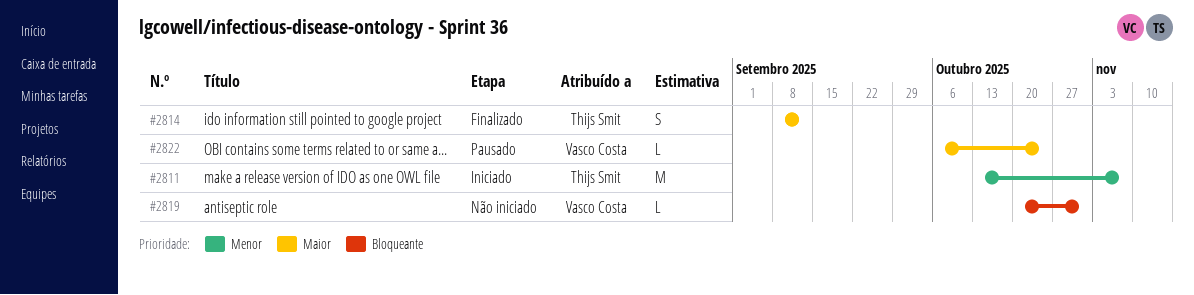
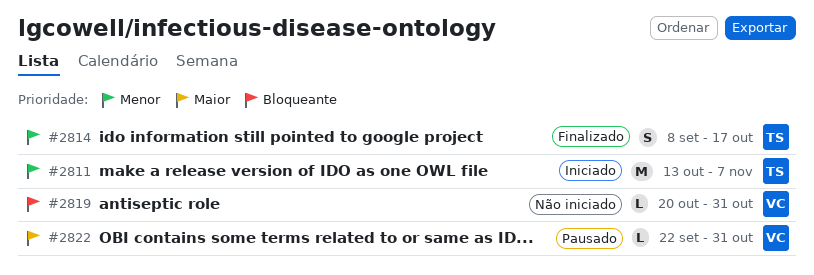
#2814, priority: Maior -> Menor
#2814, due: Sep 12 -> Oct 17
#2822, start: Oct 6 -> Sep 22
#2822, due: Oct 24 -> Oct 31

